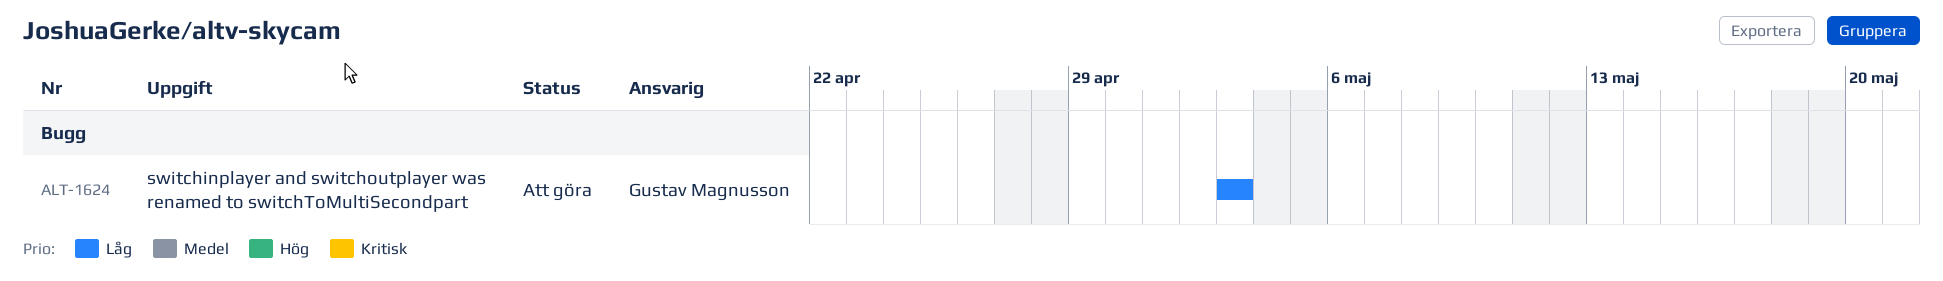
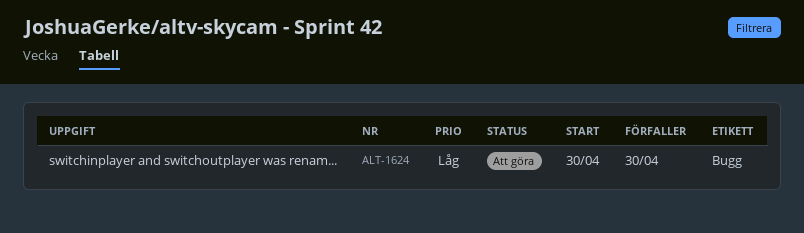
ALT-1624, start: May 3 -> Apr 30
ALT-1624, due: May 3 -> Apr 30

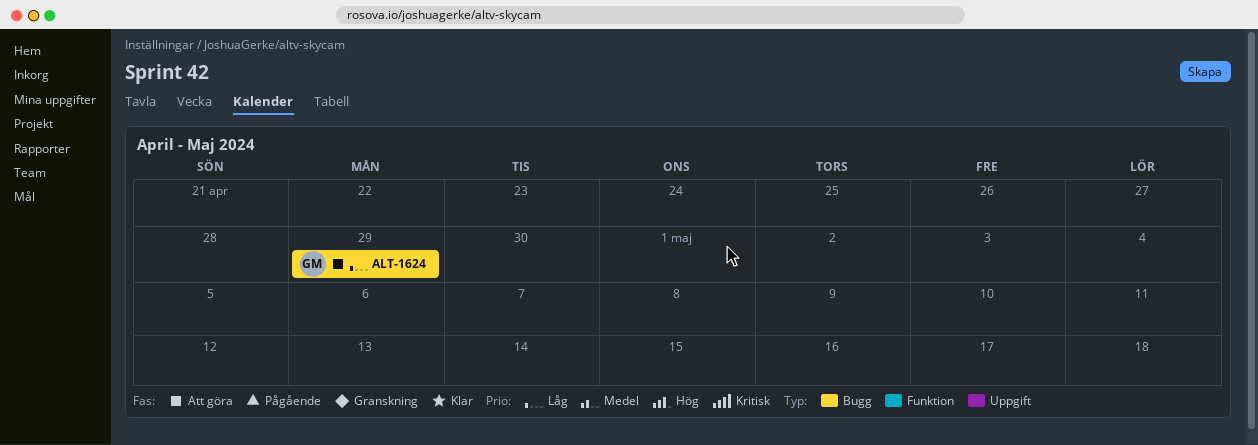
ALT-1624, start: Apr 30 -> Apr 29
ALT-1624, due: Apr 30 -> Apr 29

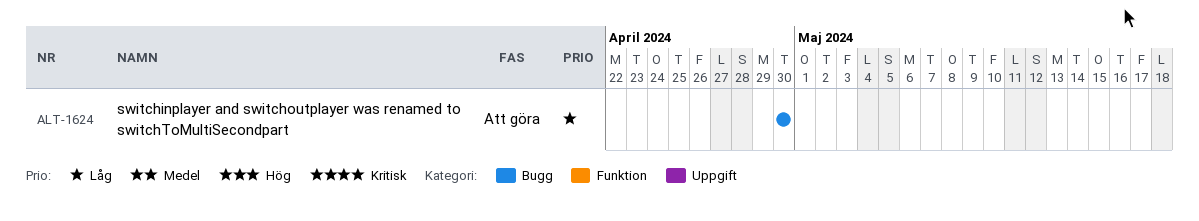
ALT-1624, start: Apr 29 -> Apr 30
ALT-1624, due: Apr 29 -> Apr 30

